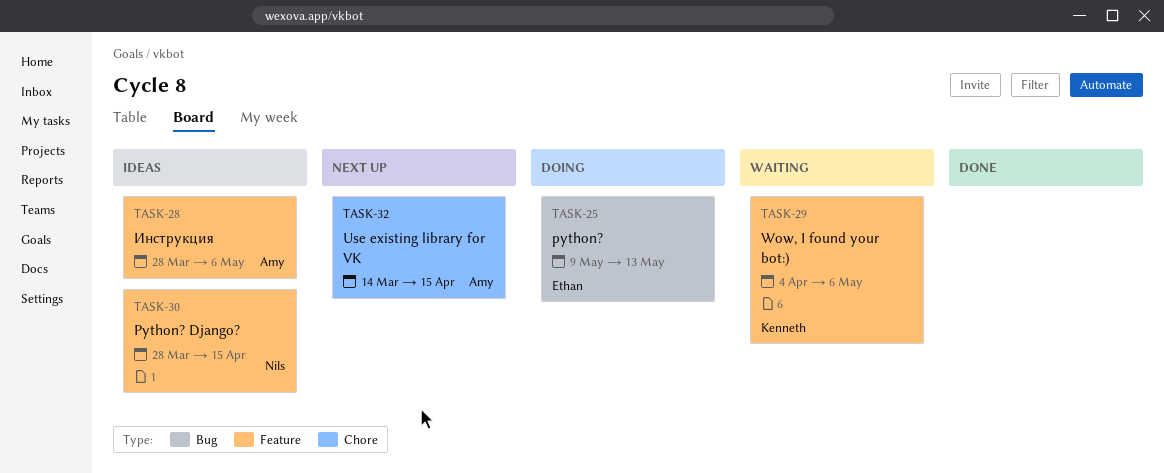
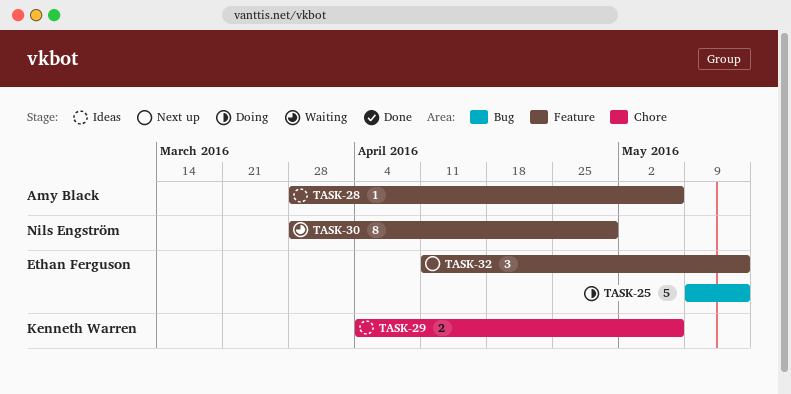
TASK-29, status: Waiting -> Ideas
TASK-29, label: Feature -> Chore
TASK-30, status: Ideas -> Waiting
TASK-30, due: Apr 15 -> Apr 29
TASK-32, owner: Amy Black -> Ethan Ferguson
TASK-32, label: Chore -> Feature
TASK-32, start: Mar 14 -> Apr 11
TASK-32, due: Apr 15 -> May 13

